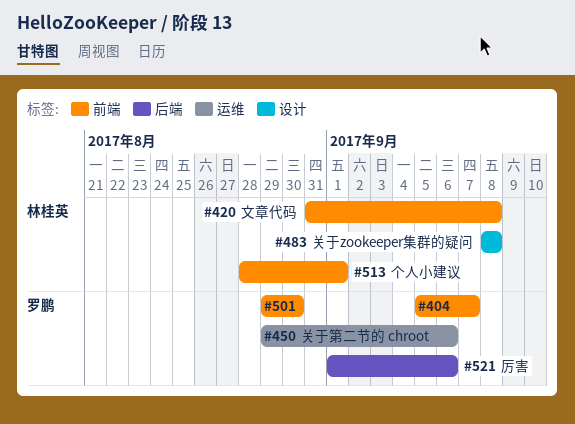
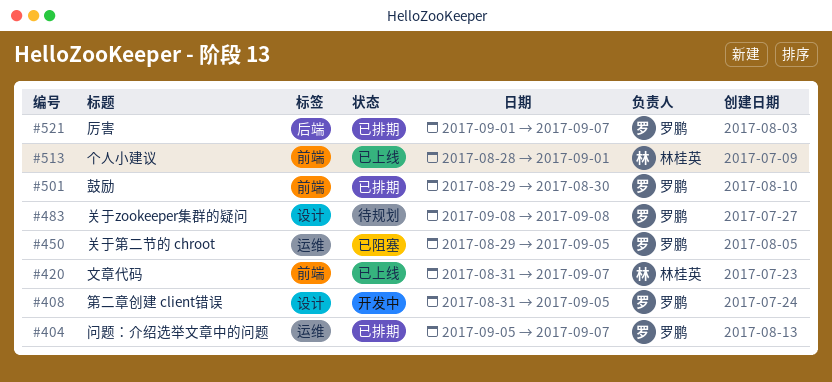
#404, label: 前端 -> 运维
#408: none -> present
#420, due: Sep 8 -> Sep 7
#450, due: Sep 6 -> Sep 5
#483, owner: 林桂英 -> 罗鹏
#521, due: Sep 6 -> Sep 7

